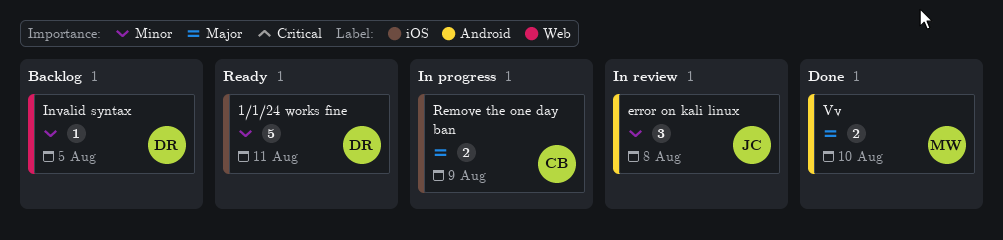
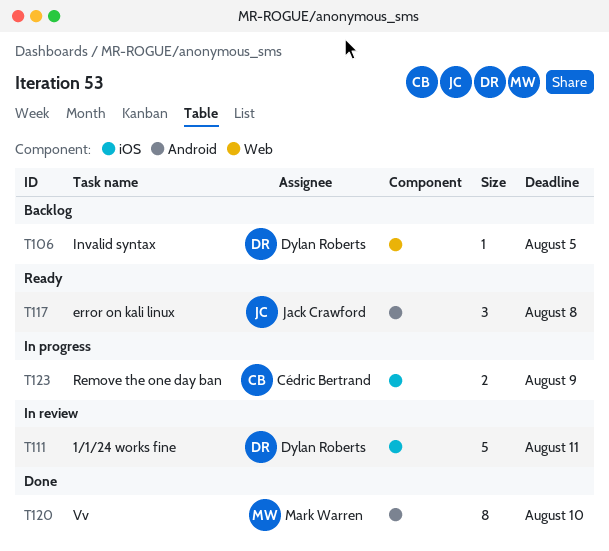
1/1/24 works fine, status: Ready -> In review
error on kali linux, status: In review -> Ready
Vv, estimate: 2 -> 8

